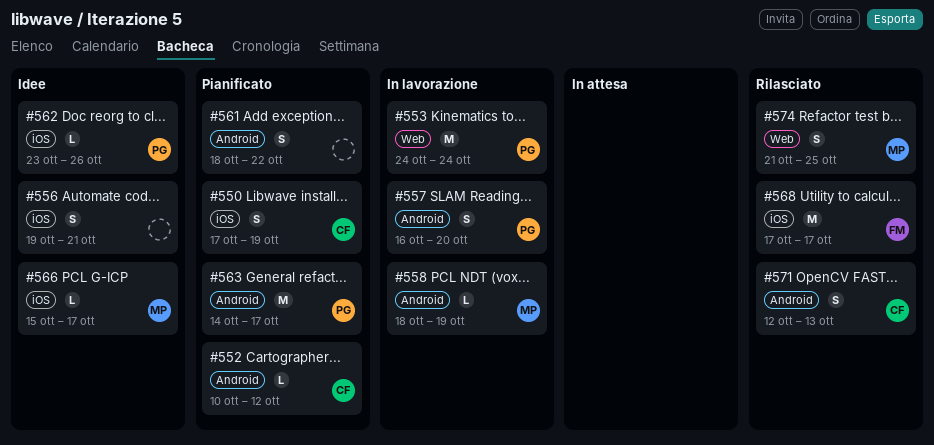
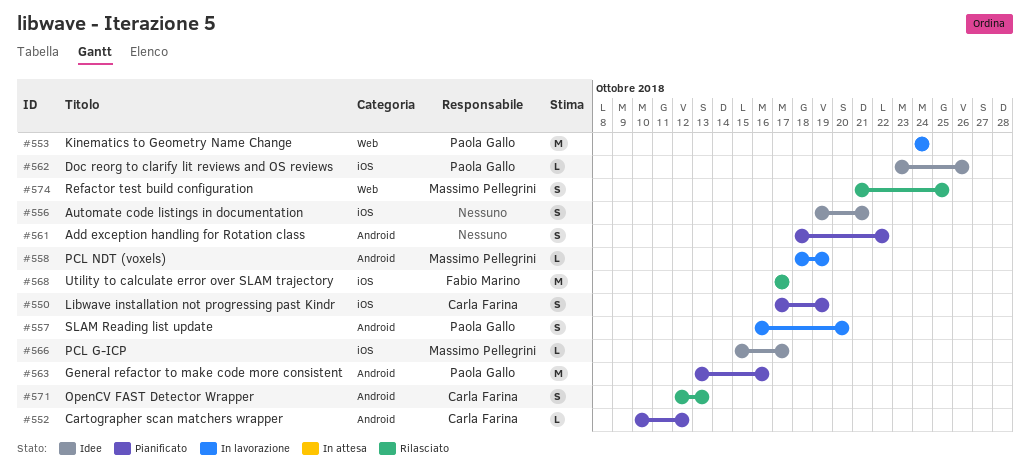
#563, start: Oct 14 -> Oct 13
#563, due: Oct 17 -> Oct 16

